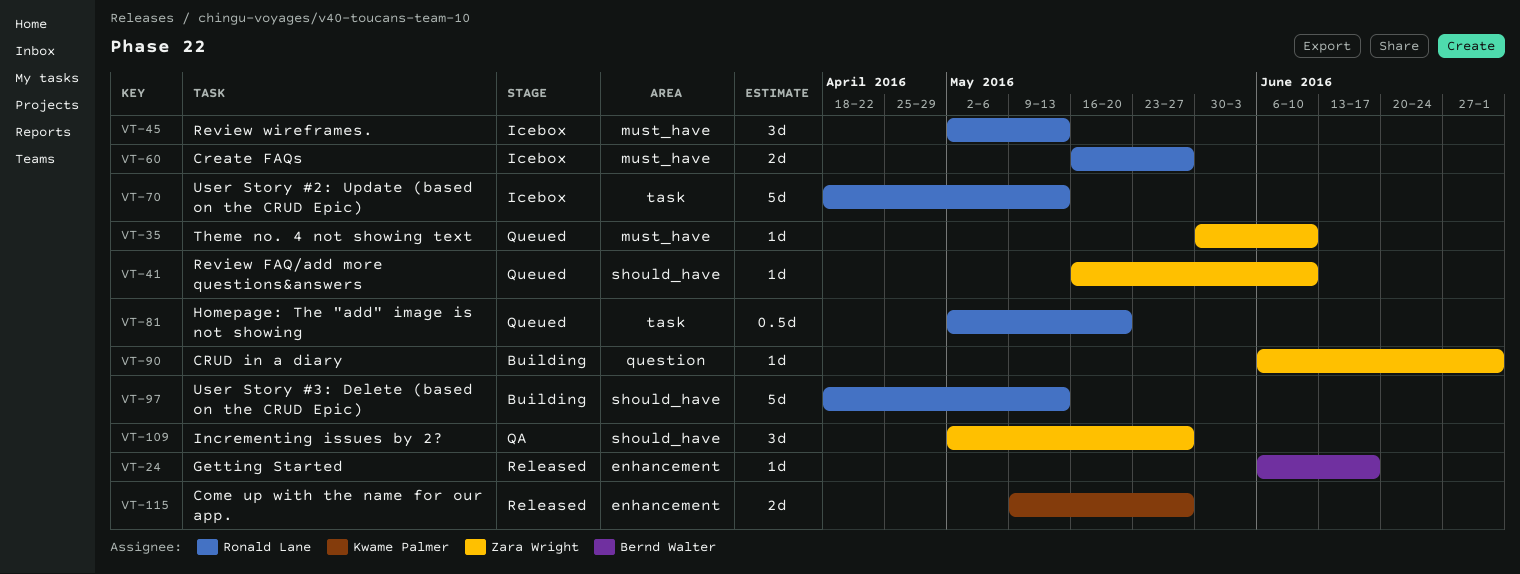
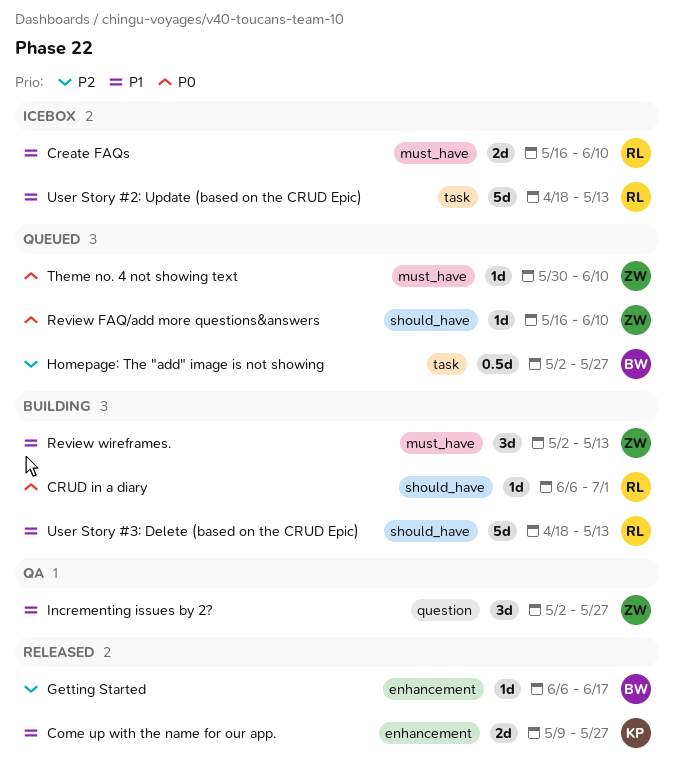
Create FAQs, due: May 27 -> Jun 10
CRUD in a diary, owner: Zara Wright -> Ronald Lane
CRUD in a diary, label: question -> should_have
Homepage: The "add" image is not showing, owner: Ronald Lane -> Bernd Walter
Homepage: The "add" image is not showing, due: May 20 -> May 27
Incrementing issues by 2?, label: should_have -> question
Review wireframes., status: Icebox -> Building
Review wireframes., owner: Ronald Lane -> Zara Wright

